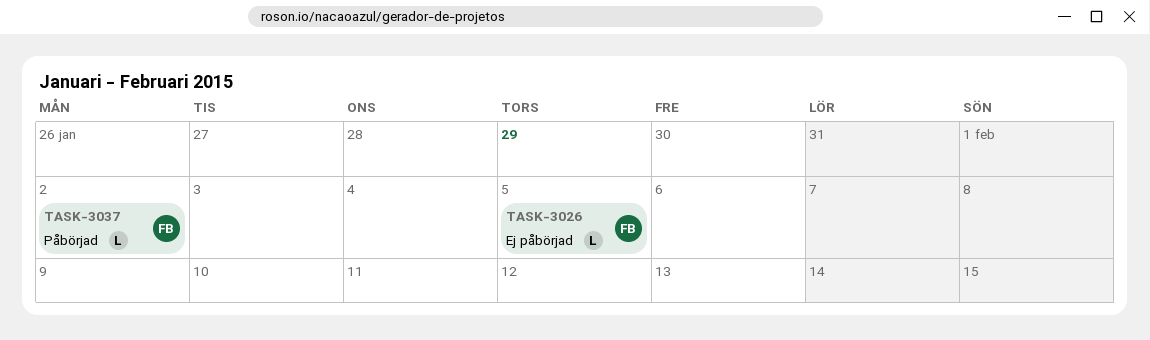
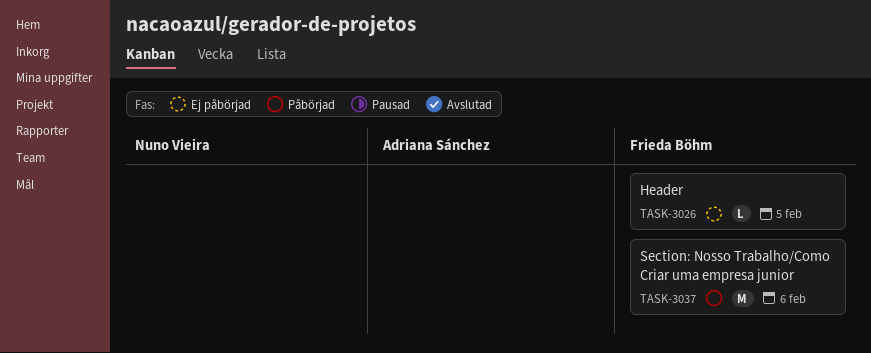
TASK-3037, estimate: L -> M
TASK-3037, due: Feb 2 -> Feb 6

